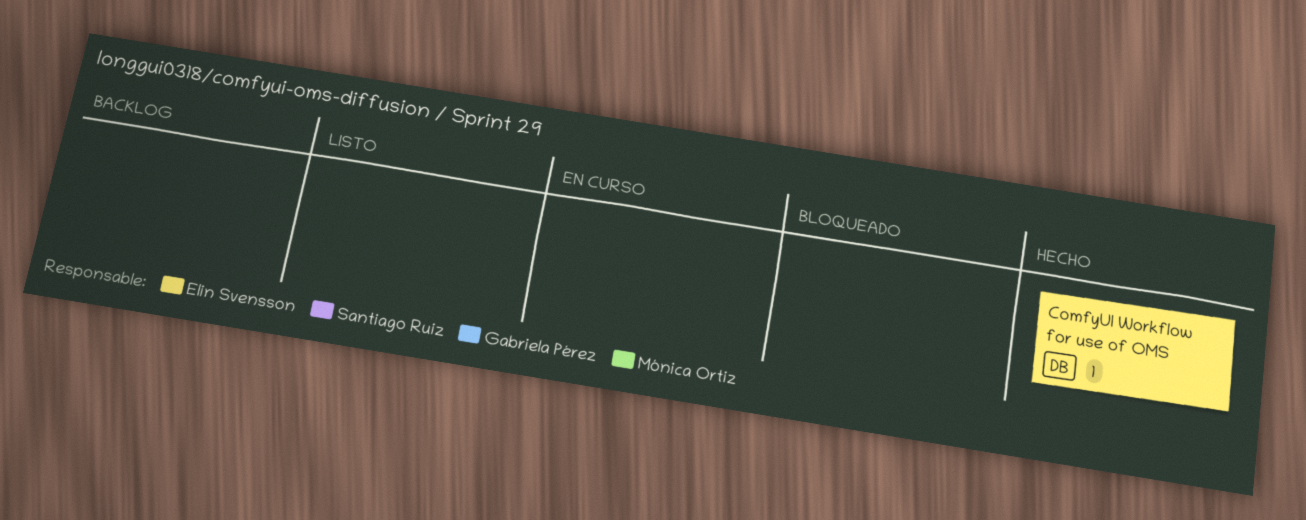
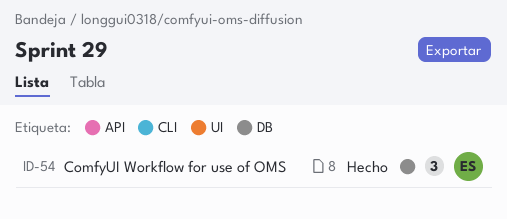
ComfyUI Workflow for use of OMS, estimate: 1 -> 3

